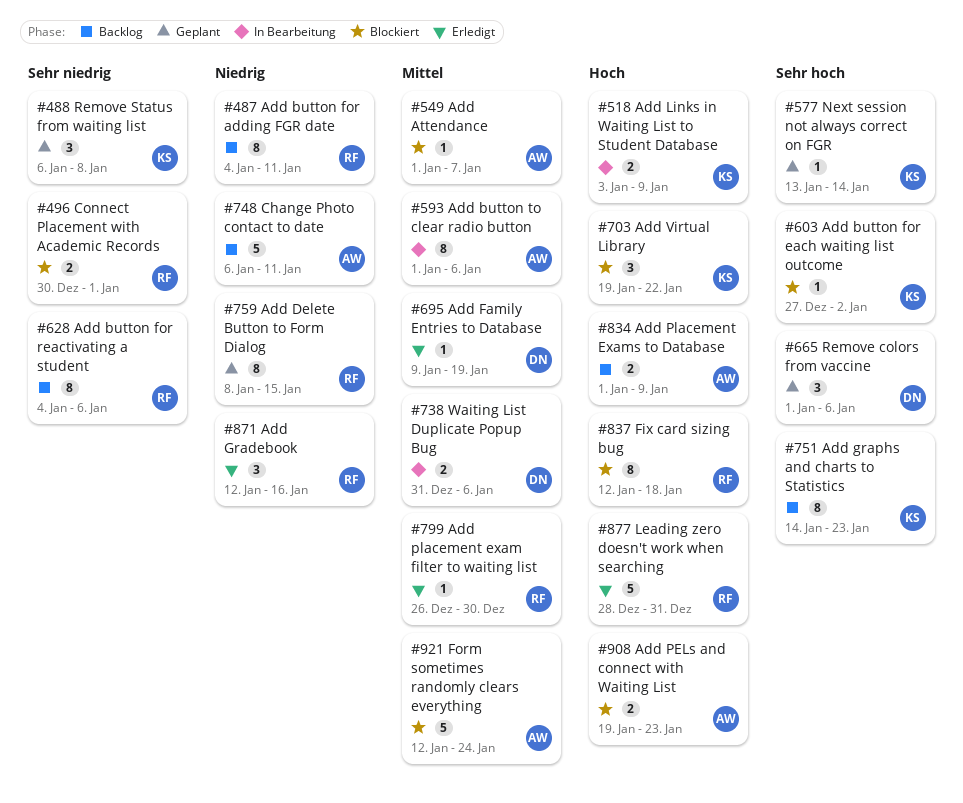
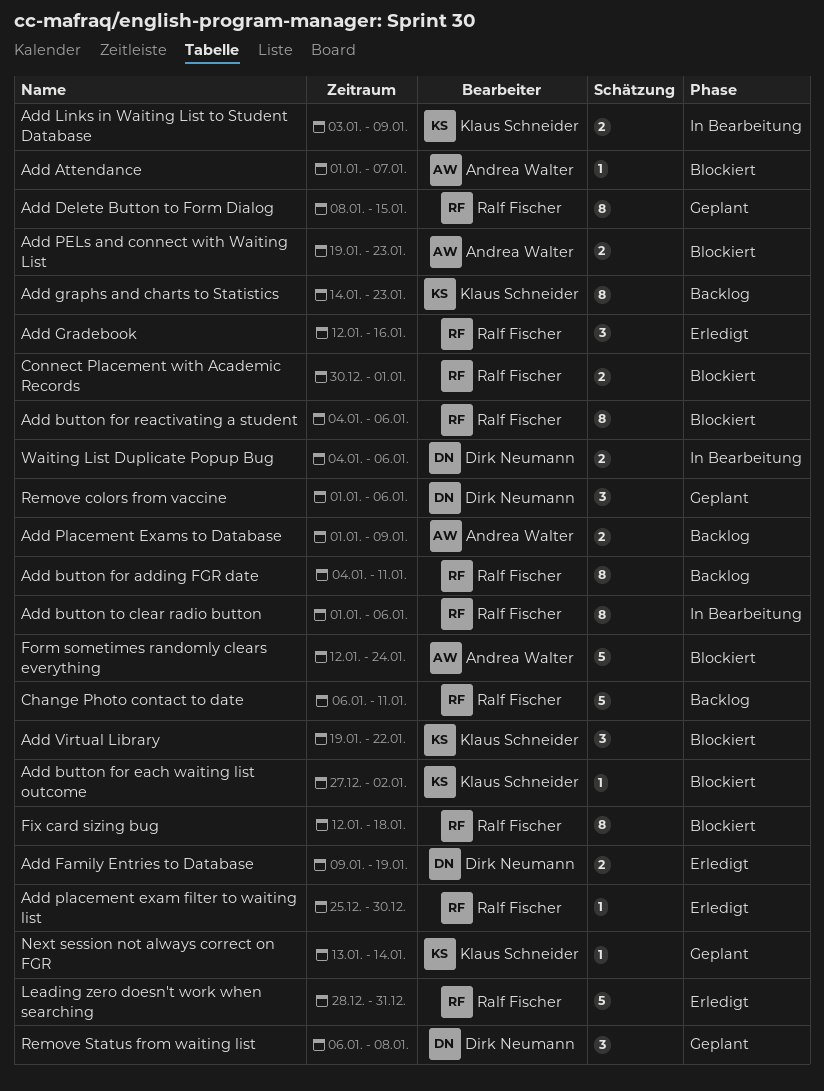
Add button for reactivating a student, status: Backlog -> Blockiert
Add button to clear radio button, owner: Andrea Walter -> Ralf Fischer
Add Family Entries to Database, estimate: 1 -> 2
Add placement exam filter to waiting list, start: Dec 26 -> Dec 25
Change Photo contact to date, owner: Andrea Walter -> Ralf Fischer
Remove Status from waiting list, owner: Klaus Schneider -> Dirk Neumann
Waiting List Duplicate Popup Bug, start: Dec 31 -> Jan 4

